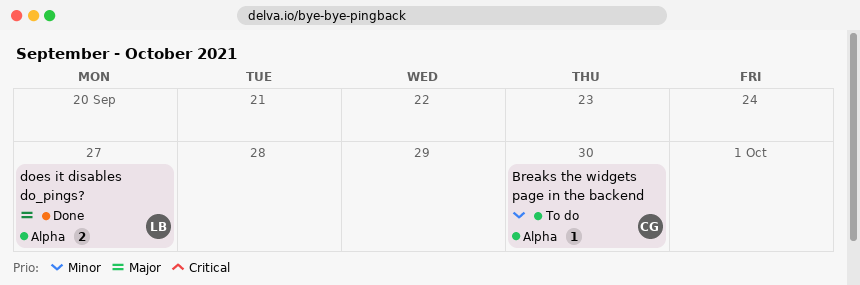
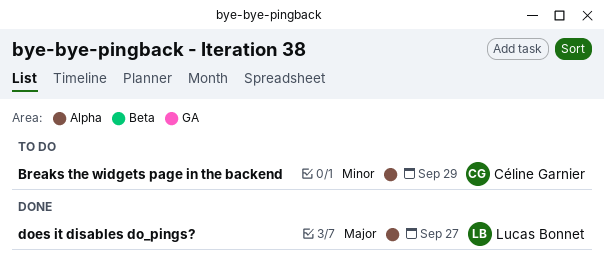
Breaks the widgets page in the backend, due: Sep 30 -> Sep 29

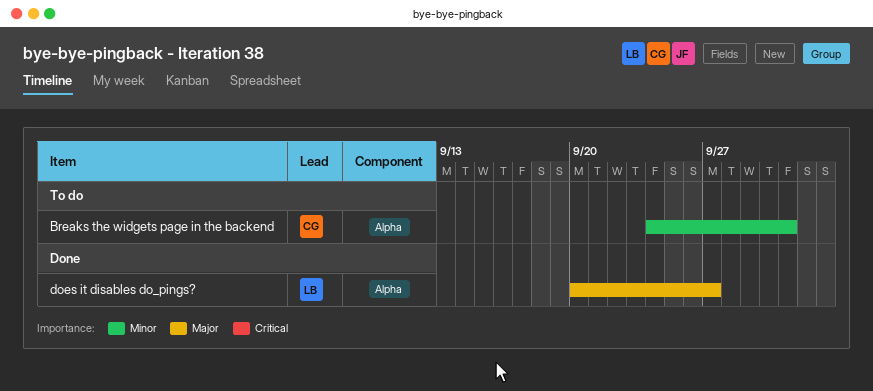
Breaks the widgets page in the backend, due: Sep 29 -> Oct 1

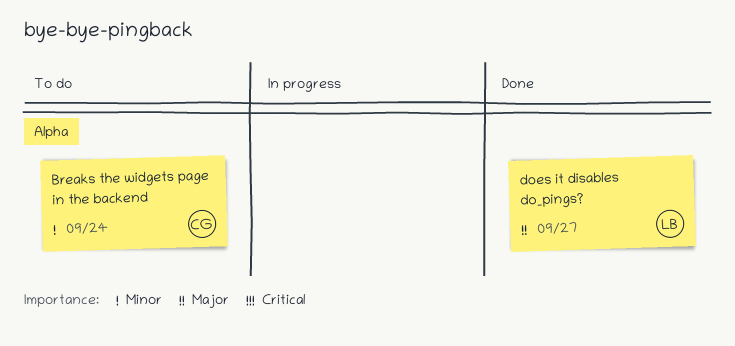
Breaks the widgets page in the backend, due: Oct 1 -> Sep 24

